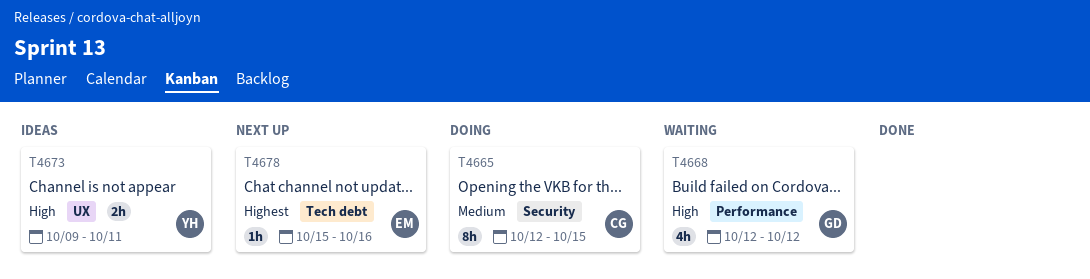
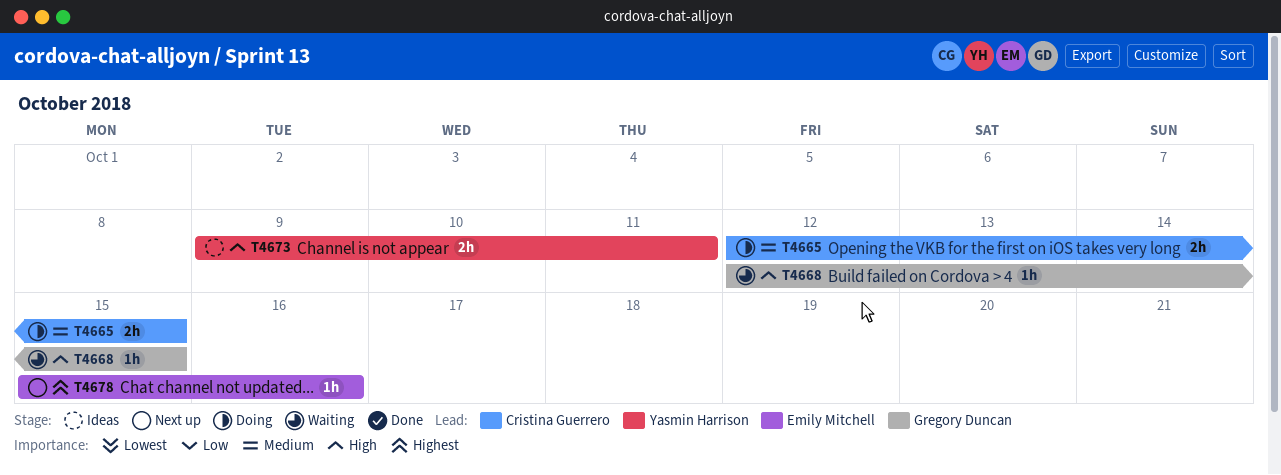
T4665, estimate: 8h -> 2h
T4668, estimate: 4h -> 1h
T4668, due: Oct 12 -> Oct 15

